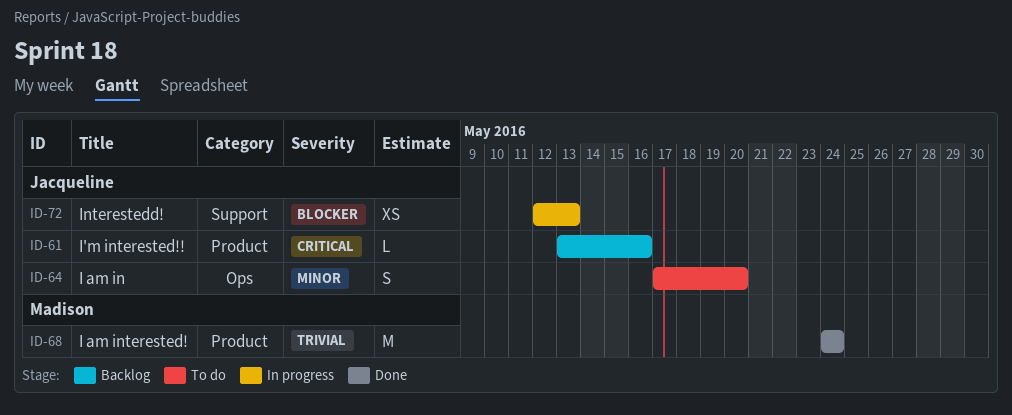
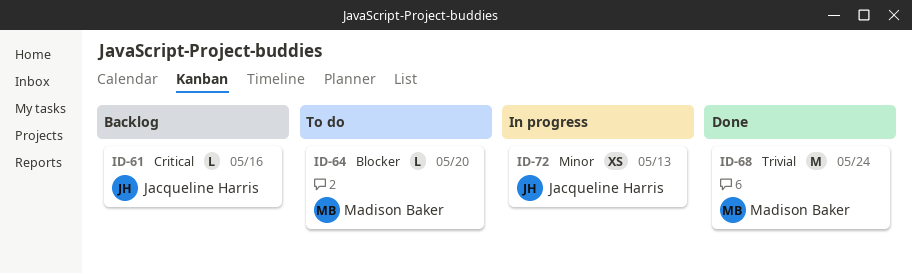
ID-64, owner: Jacqueline Harris -> Madison Baker
ID-64, priority: Minor -> Blocker
ID-64, estimate: S -> L
ID-72, priority: Blocker -> Minor

